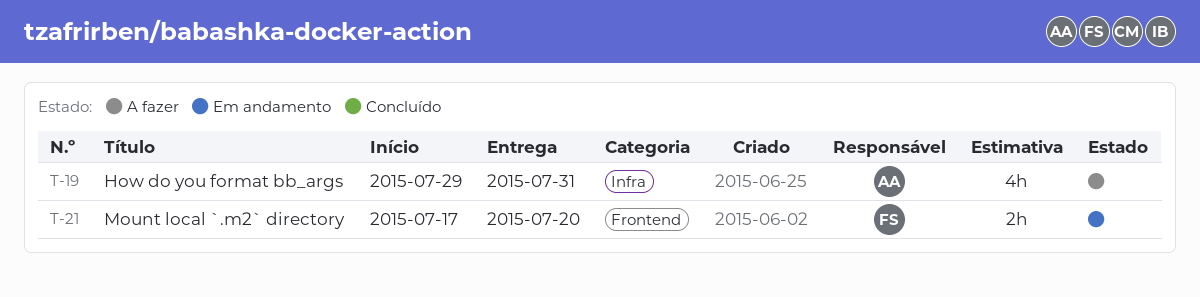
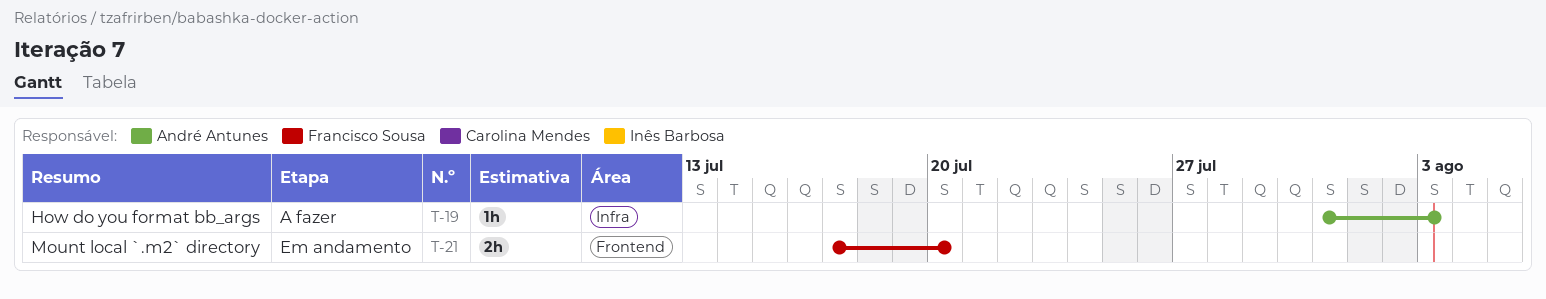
T-19, estimate: 4h -> 1h
T-19, start: Jul 29 -> Jul 31
T-19, due: Jul 31 -> Aug 3

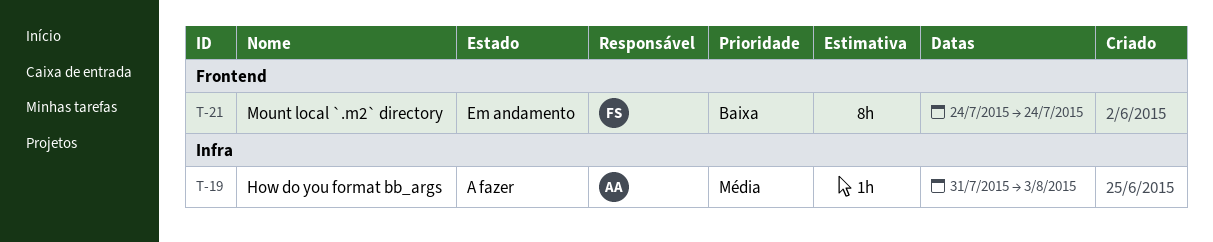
T-21, estimate: 2h -> 8h
T-21, start: Jul 17 -> Jul 24
T-21, due: Jul 20 -> Jul 24

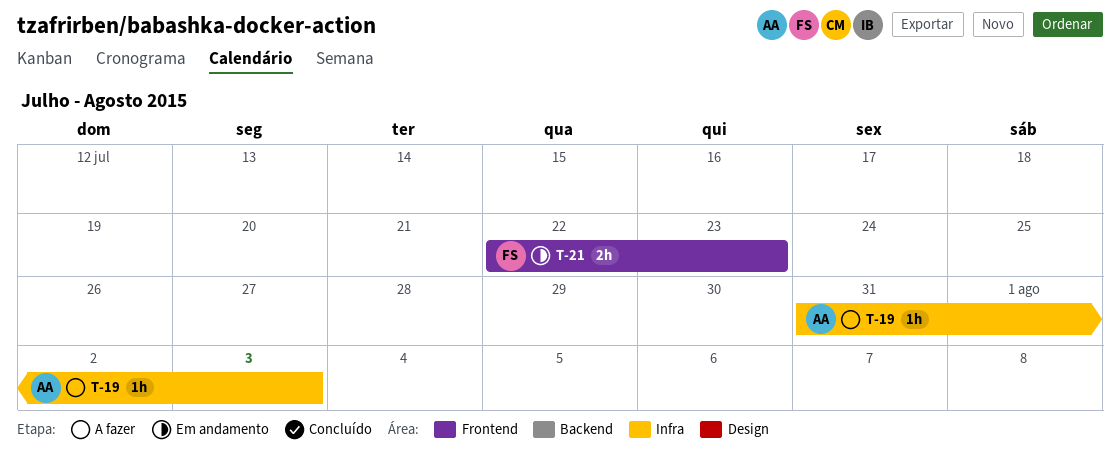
T-21, estimate: 8h -> 2h
T-21, start: Jul 24 -> Jul 22
T-21, due: Jul 24 -> Jul 23

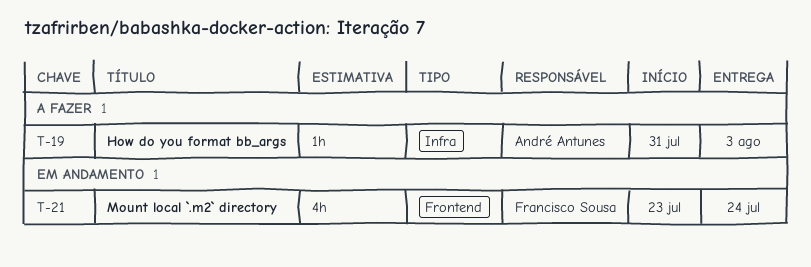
T-21, estimate: 2h -> 4h
T-21, start: Jul 22 -> Jul 23
T-21, due: Jul 23 -> Jul 24

